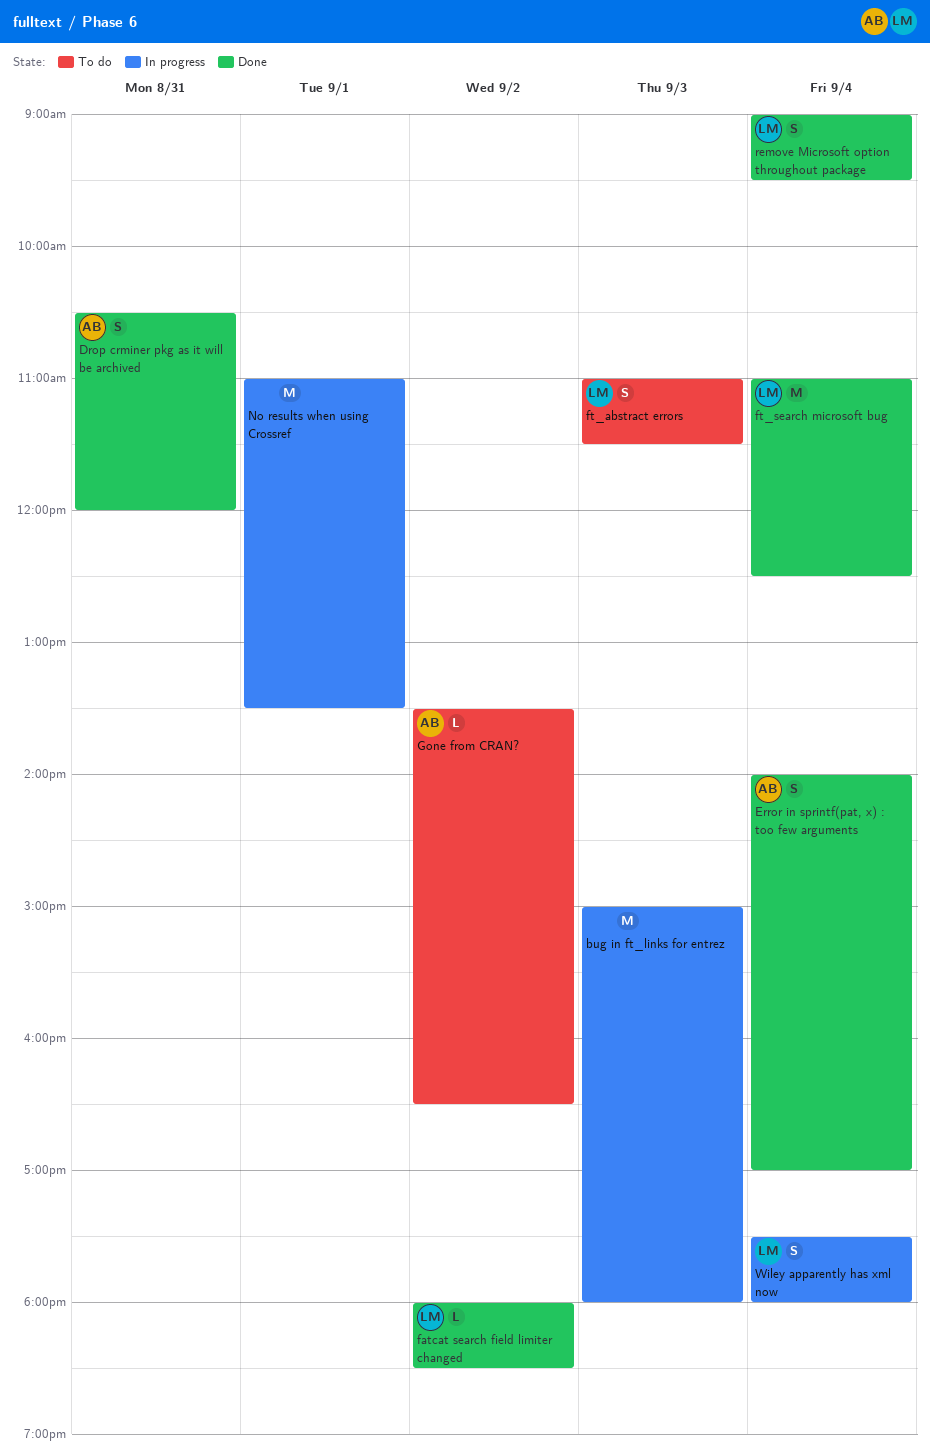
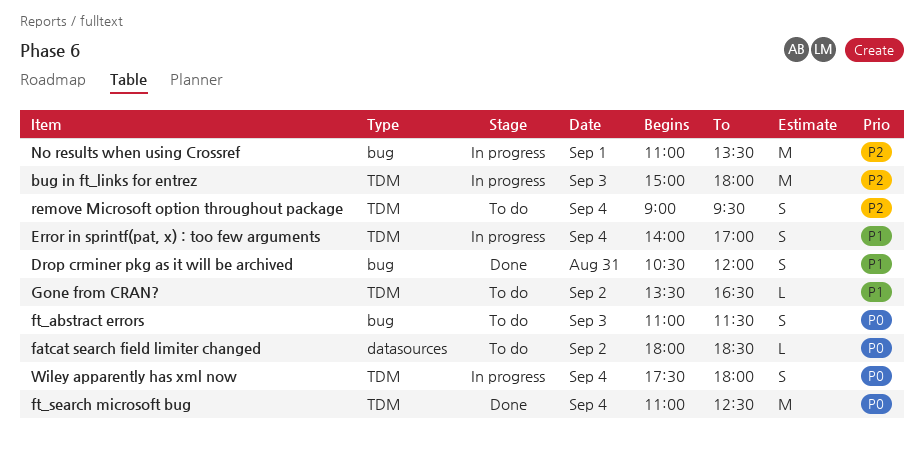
Error in sprintf(pat, x) : too few arguments, status: Done -> In progress
fatcat search field limiter changed, status: Done -> To do
remove Microsoft option throughout package, status: Done -> To do

